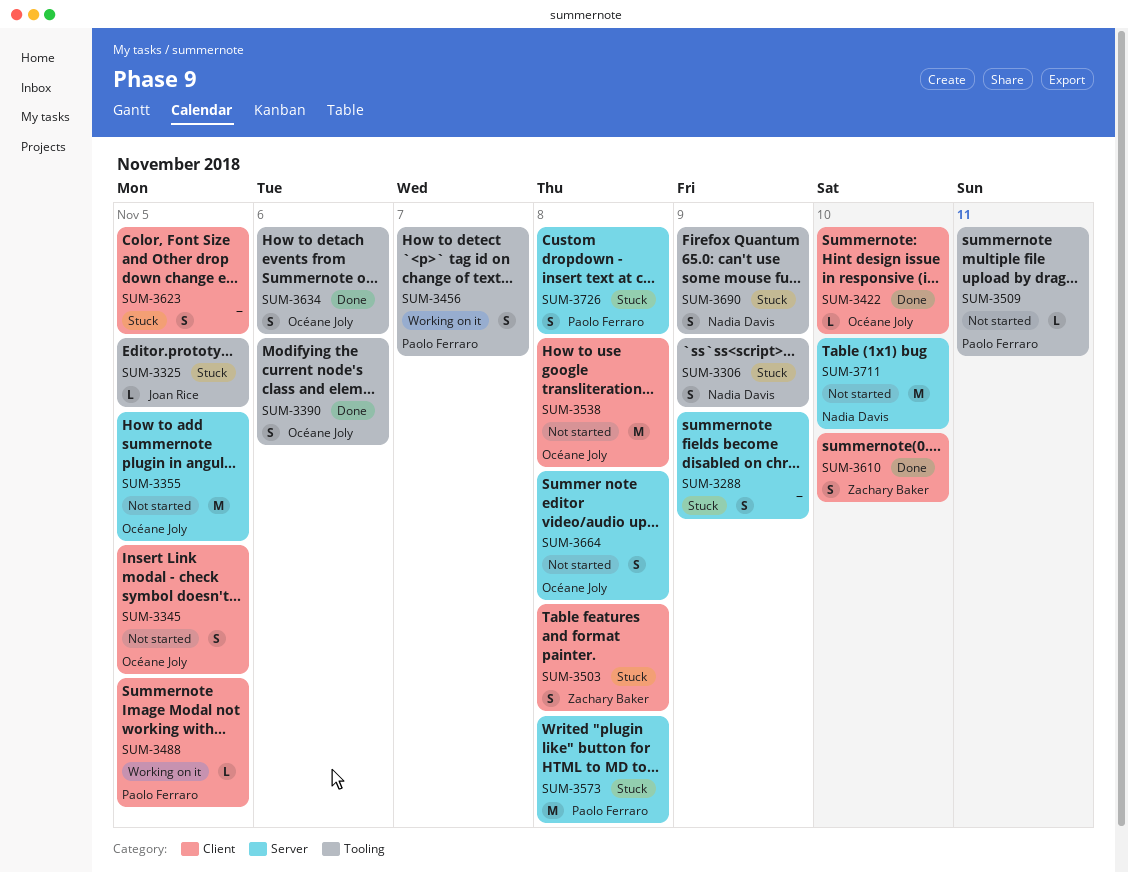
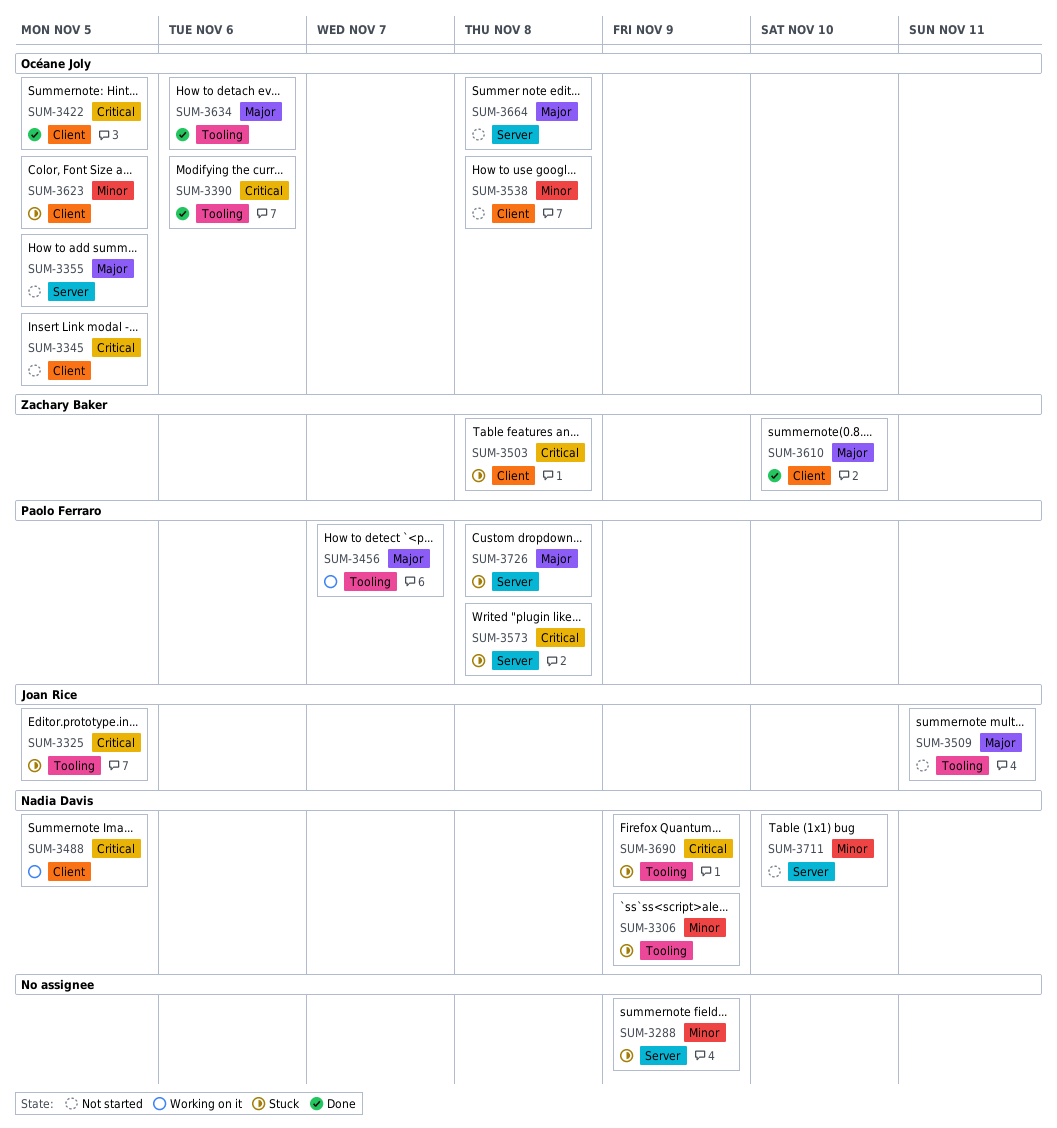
SUM-3422, due: Nov 10 -> Nov 5
SUM-3488, owner: Paolo Ferraro -> Nadia Davis
SUM-3509, owner: Paolo Ferraro -> Joan Rice
SUM-3623, owner: none -> Océane Joly

